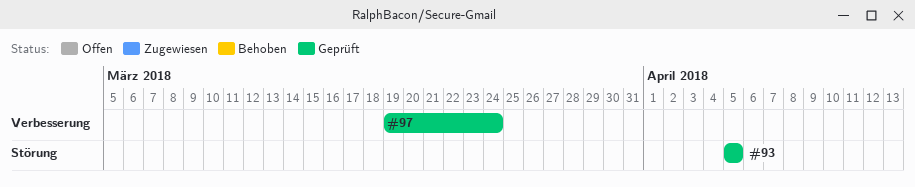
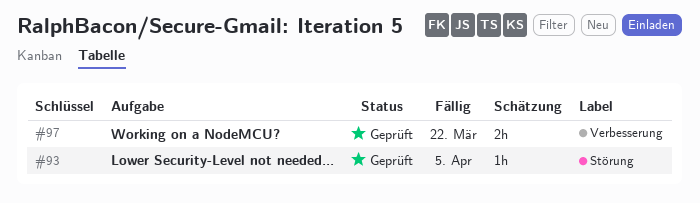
#97, due: Mar 24 -> Mar 22

